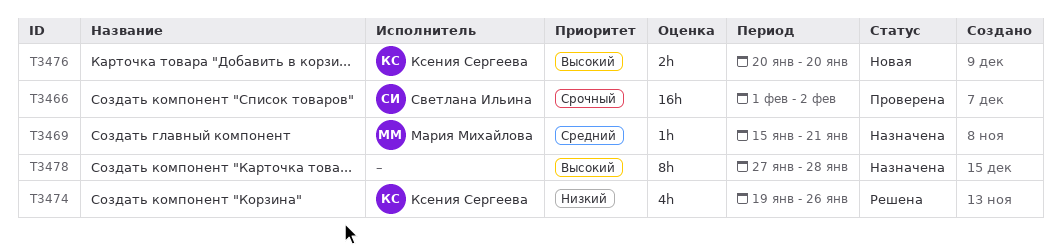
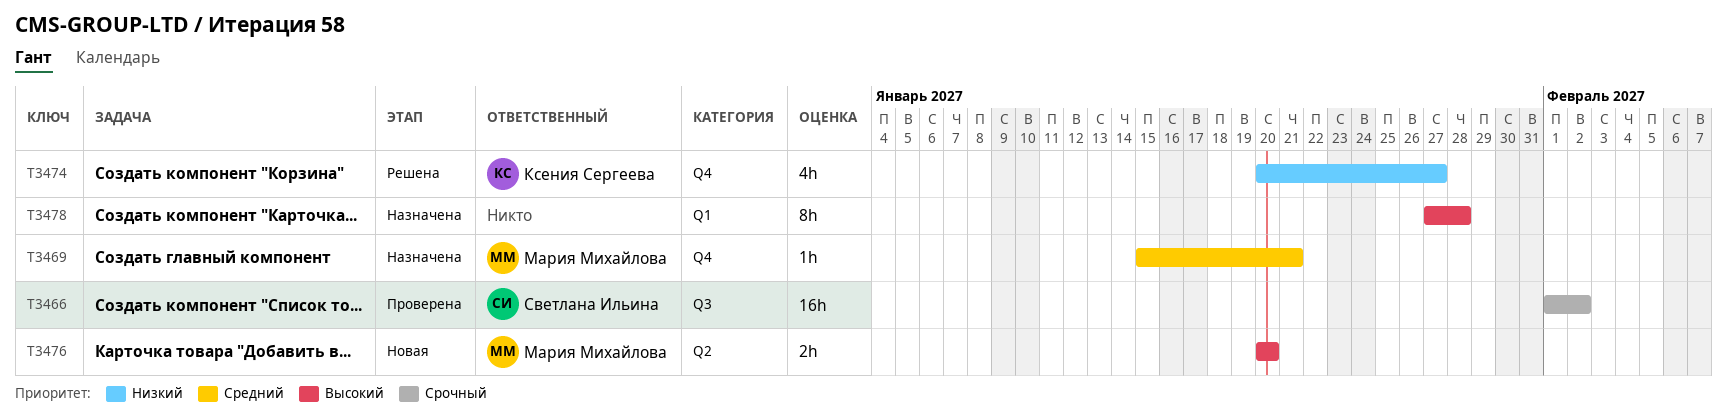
T3474, start: Jan 19 -> Jan 20
T3474, due: Jan 26 -> Jan 27
T3476, owner: Ксения Сергеева -> Мария Михайлова

